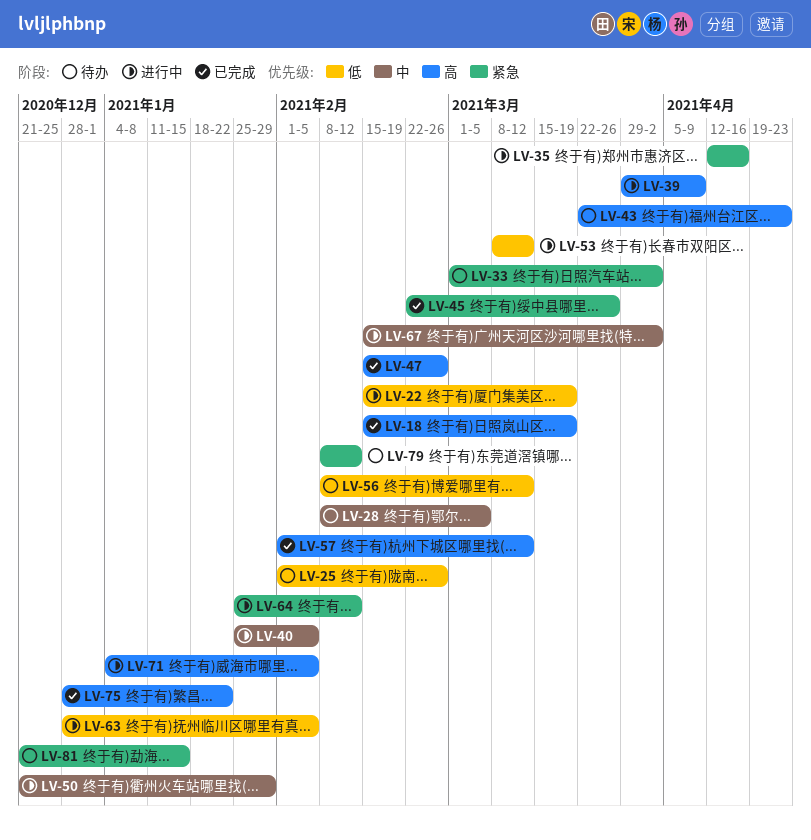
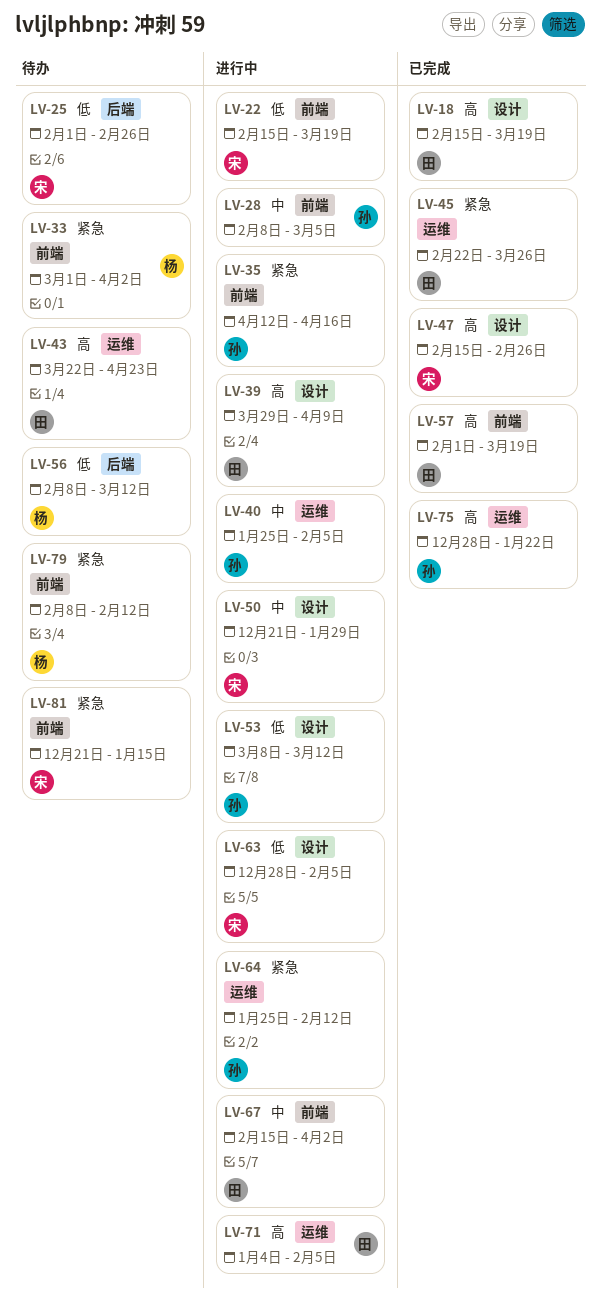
LV-28, status: 待办 -> 进行中
LV-57, due: Mar 12 -> Mar 19

